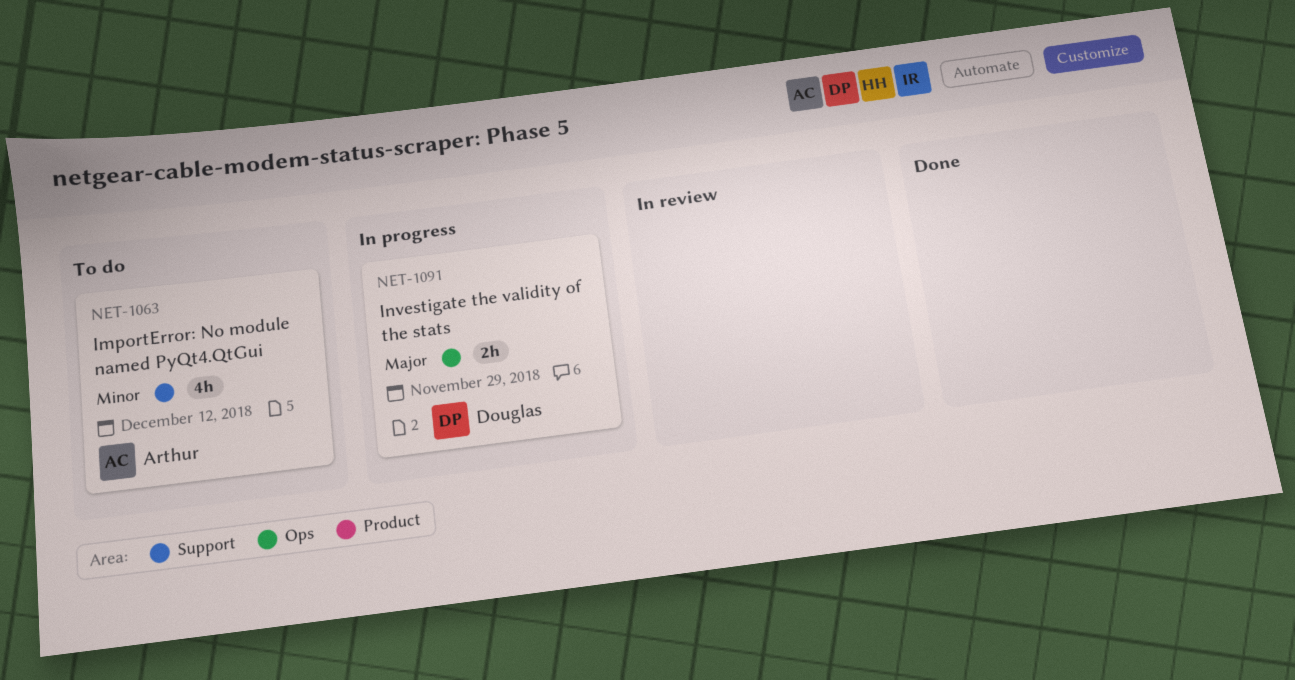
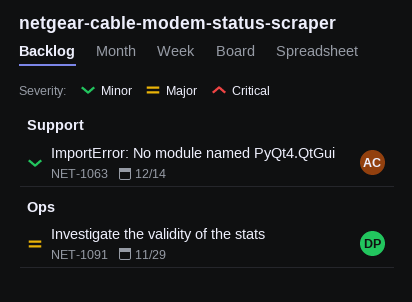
NET-1063, due: Dec 12 -> Dec 14

